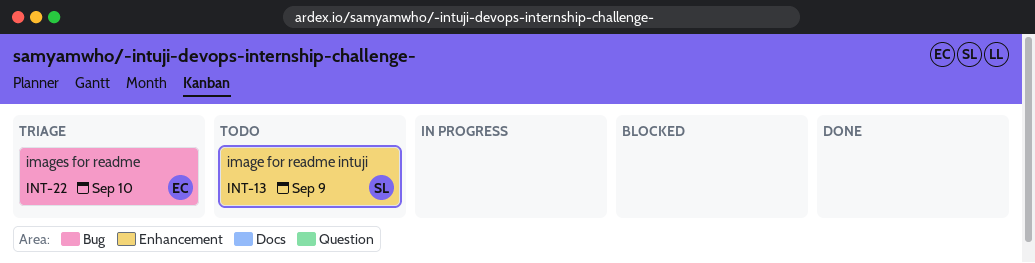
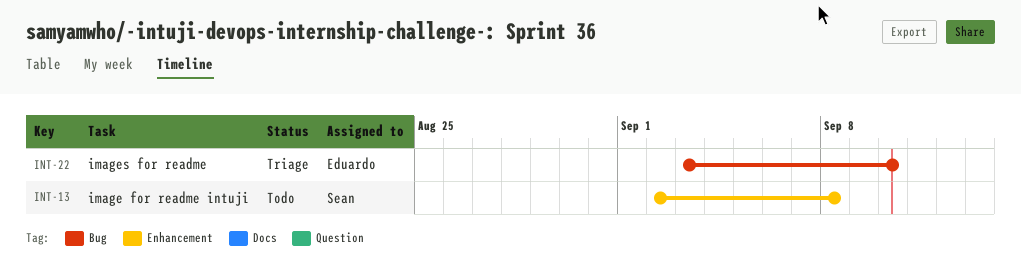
INT-13, due: Sep 9 -> Sep 8

